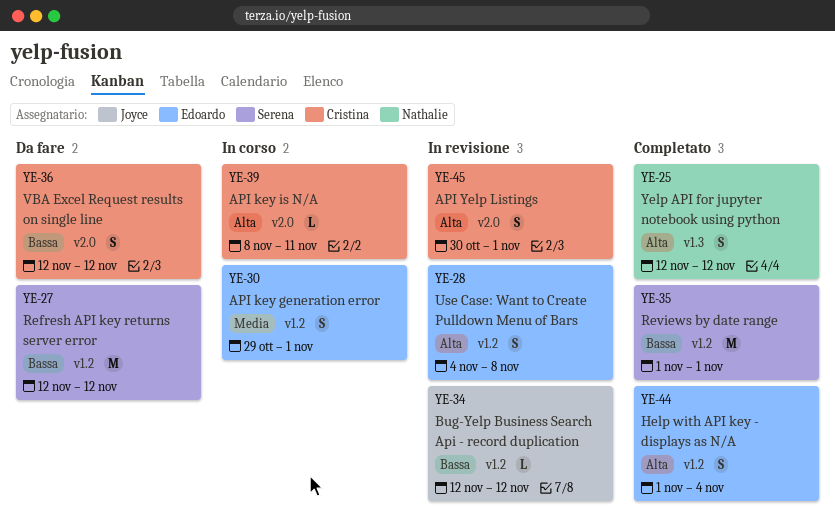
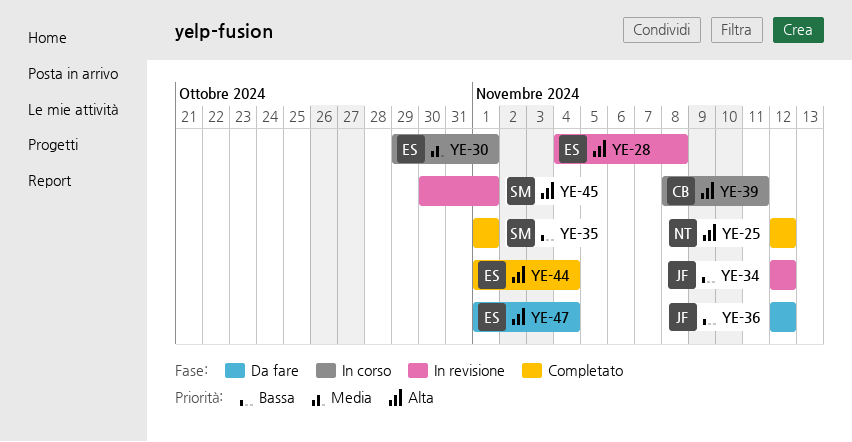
YE-27: present -> none
YE-36, owner: Cristina -> Joyce
YE-45, owner: Cristina -> Serena
YE-47: none -> present

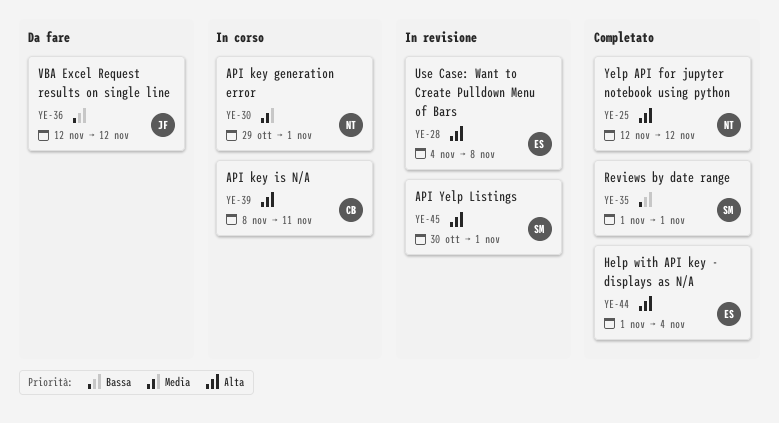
YE-30, owner: ES -> NT
YE-34: present -> none
YE-47: present -> none

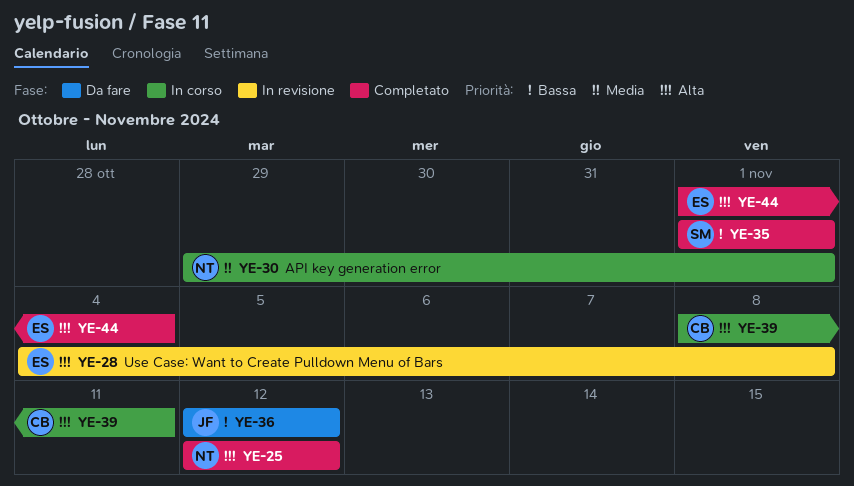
YE-45: present -> none

